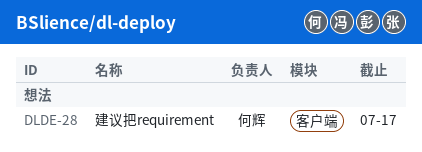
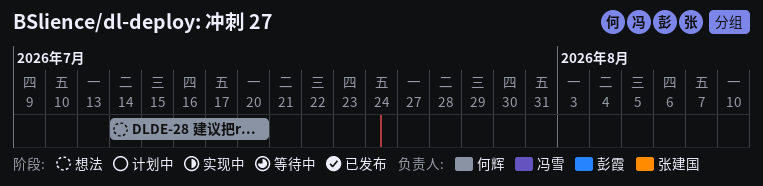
DLDE-28, due: Jul 17 -> Jul 20

